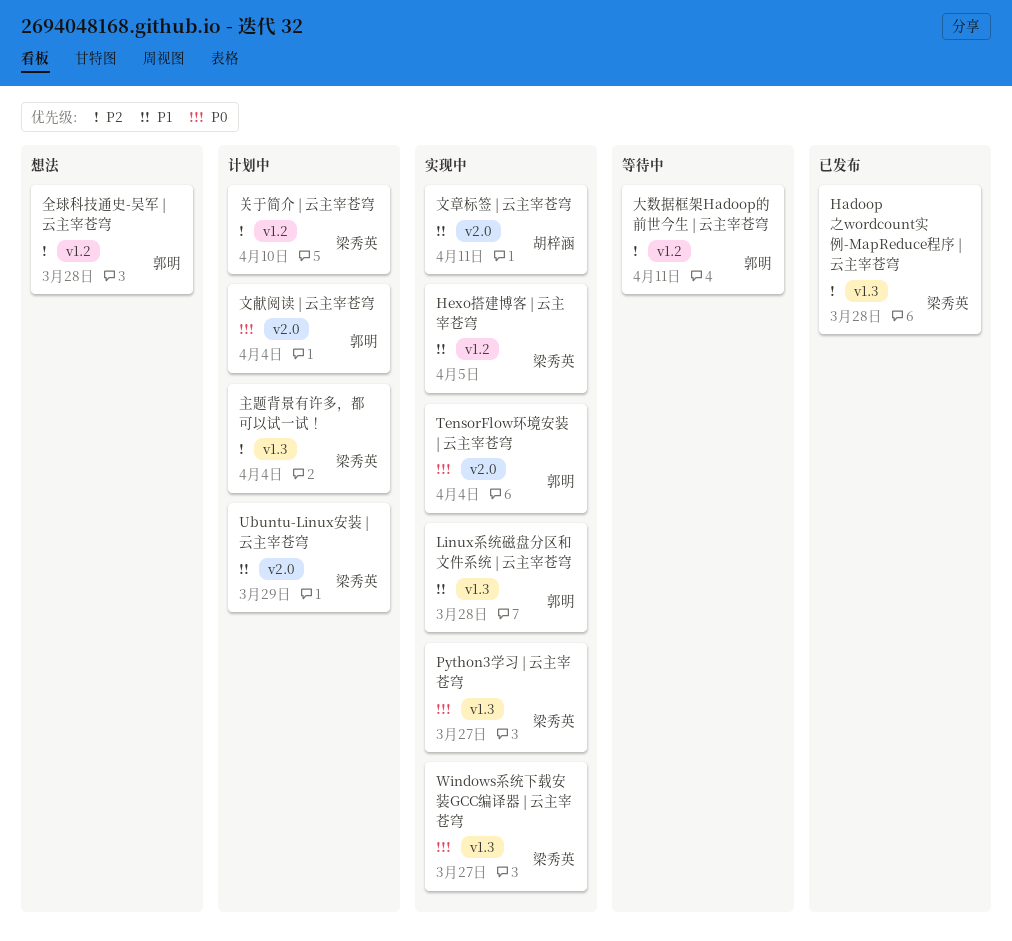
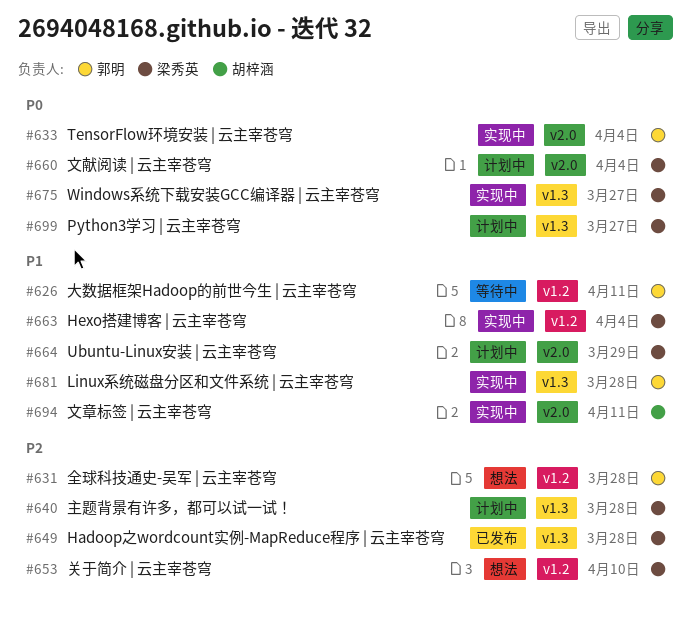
Hexo搭建博客 | 云主宰苍穹, due: Apr 5 -> Apr 4
Python3学习 | 云主宰苍穹, status: 实现中 -> 计划中
主题背景有许多，都可以试一试！, due: Apr 4 -> Mar 28
关于简介 | 云主宰苍穹, status: 计划中 -> 想法
大数据框架Hadoop的前世今生 | 云主宰苍穹, priority: P2 -> P1
文献阅读 | 云主宰苍穹, owner: 郭明 -> 梁秀英

